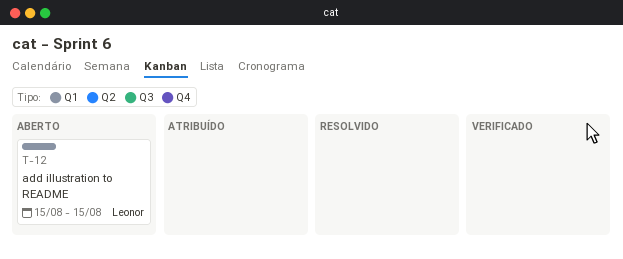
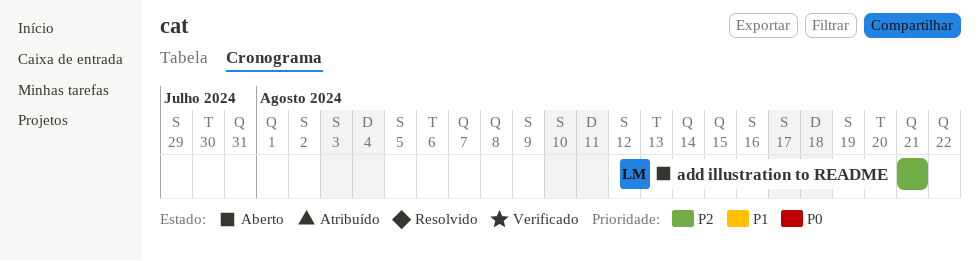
add illustration to README, start: Aug 15 -> Aug 21
add illustration to README, due: Aug 15 -> Aug 21

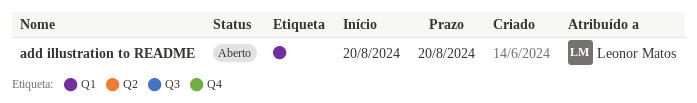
add illustration to README, start: Aug 21 -> Aug 20
add illustration to README, due: Aug 21 -> Aug 20

